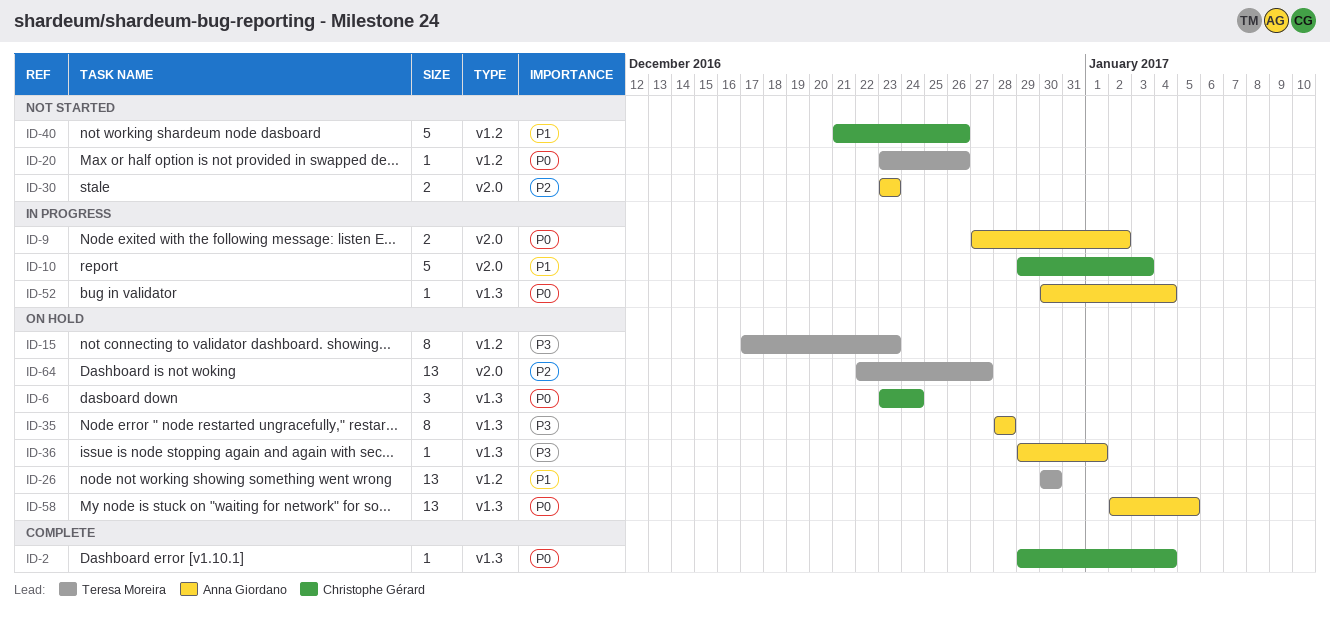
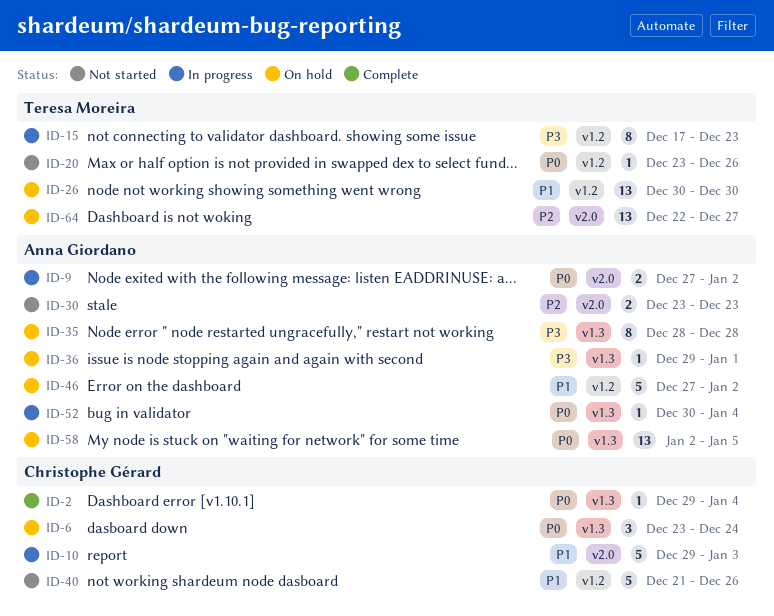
ID-15, status: On hold -> In progress
ID-46: none -> present

